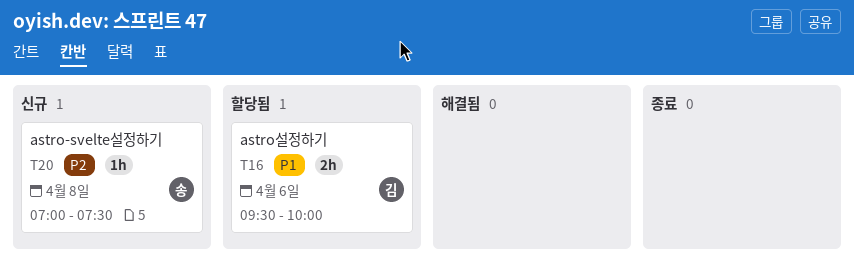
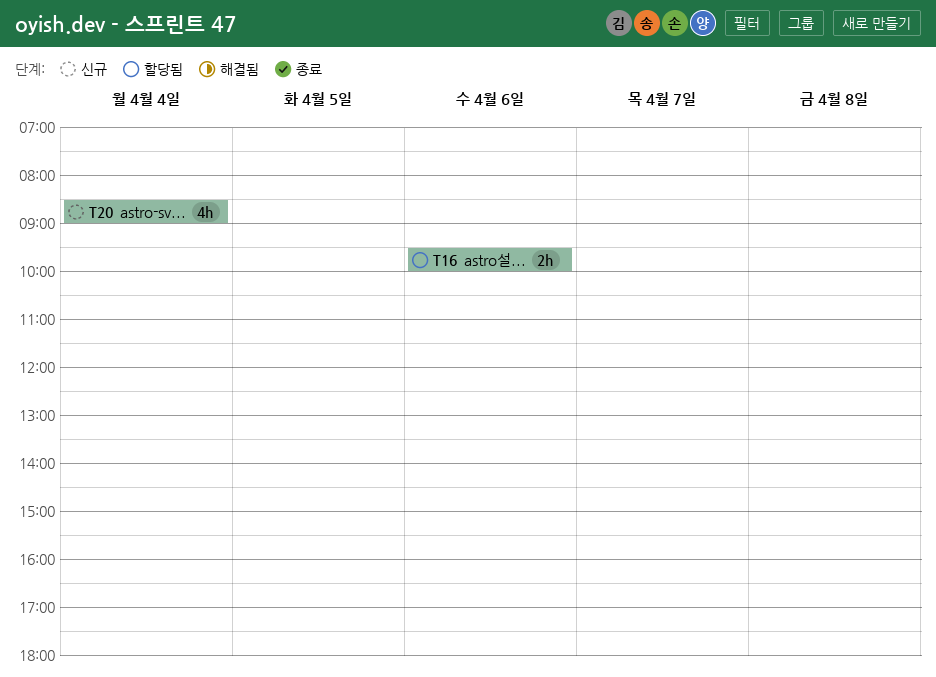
T20, estimate: 1h -> 4h
T20, day: Apr 8 -> Apr 4
T20, begins: 07:00 -> 08:30
T20, ends: 07:30 -> 09:00

